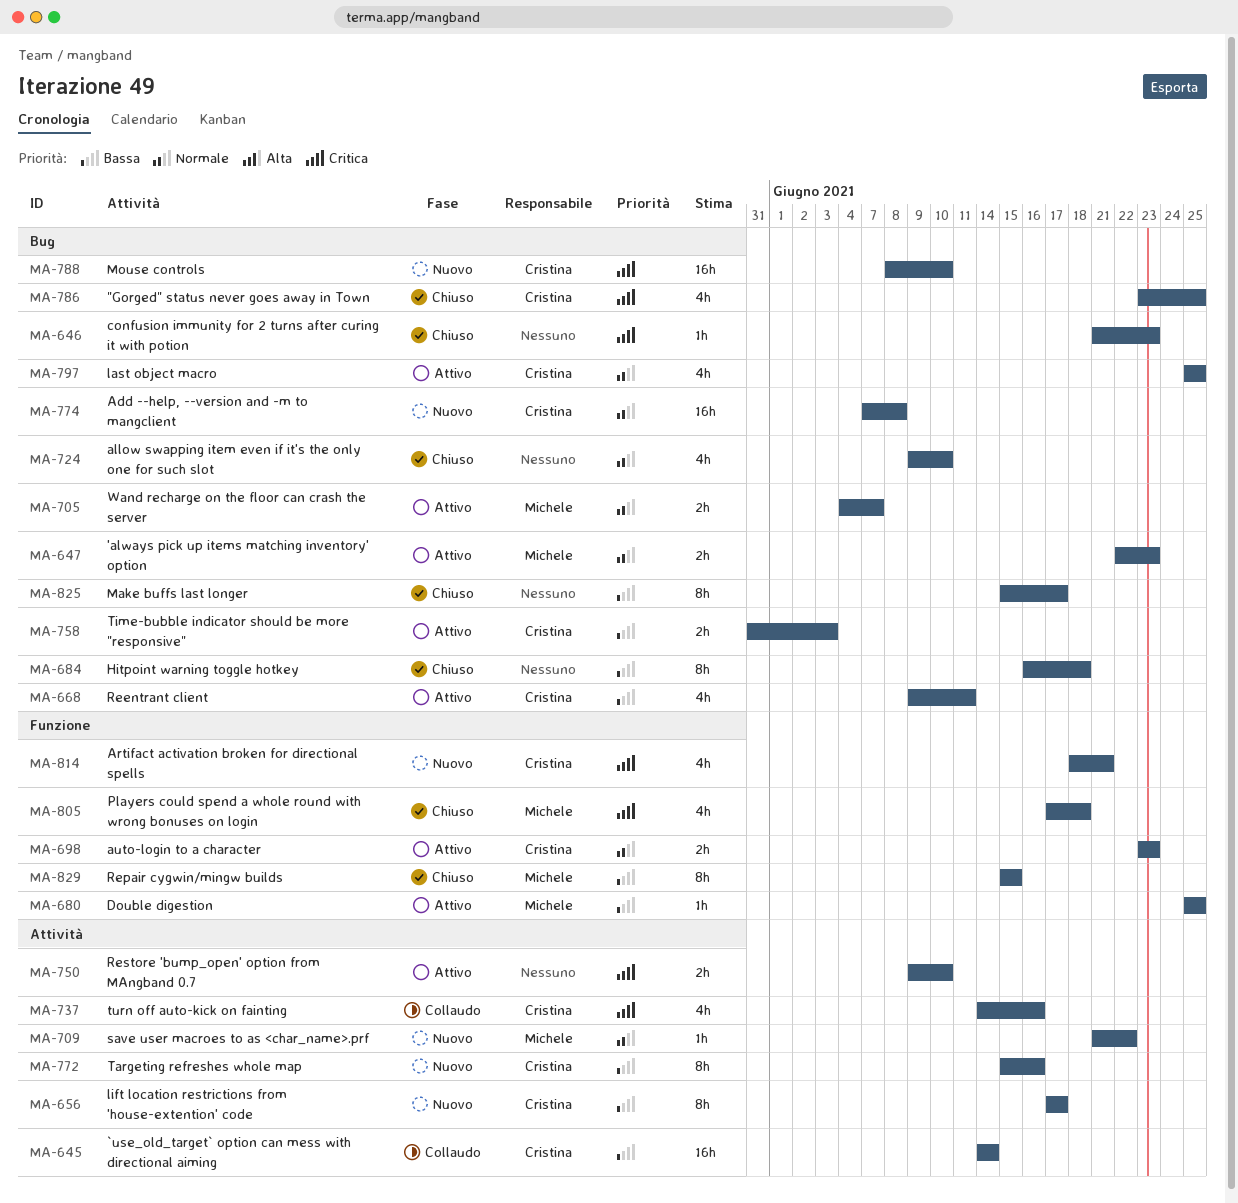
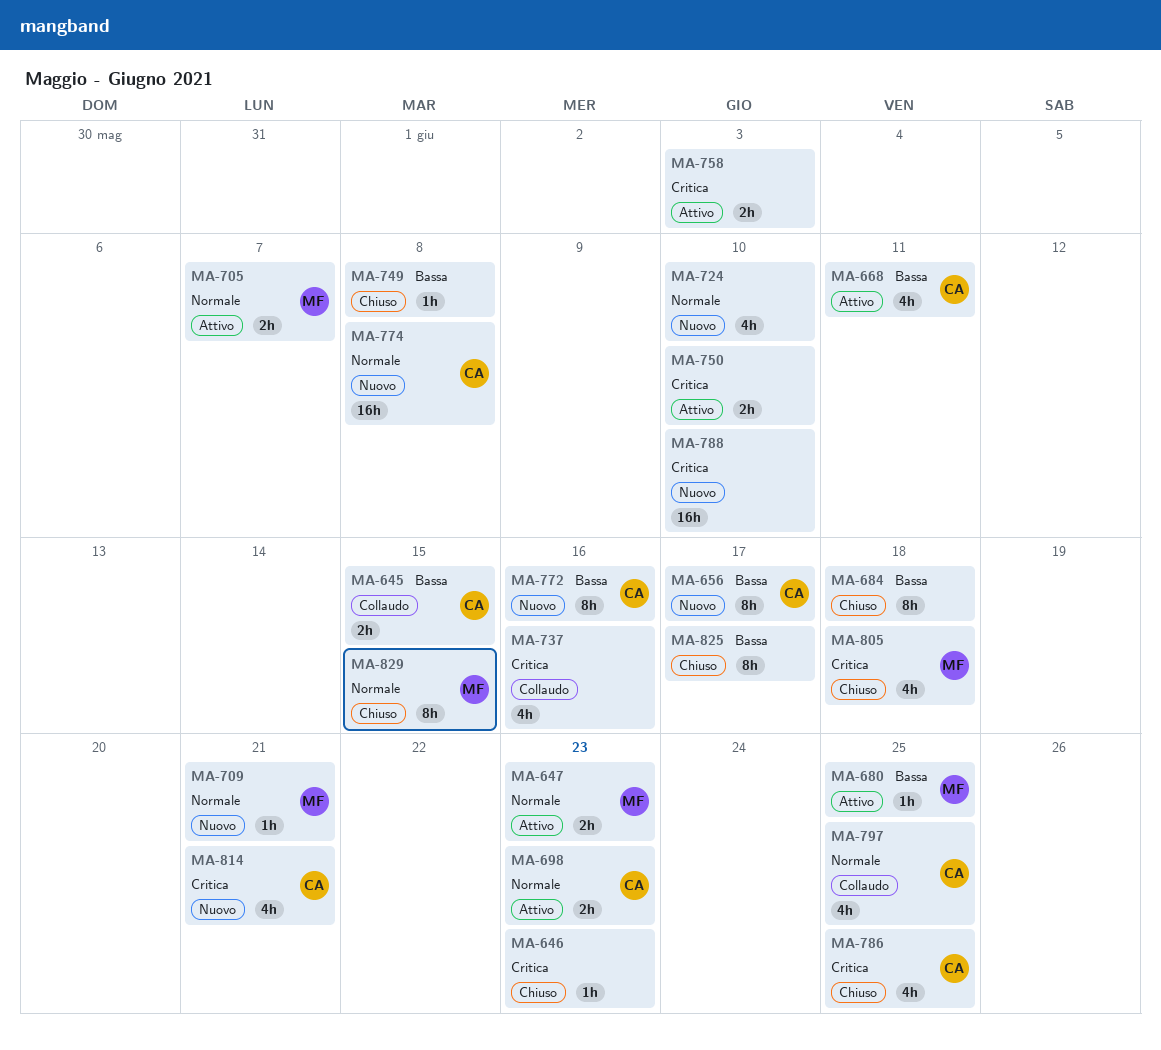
MA-645, estimate: 16h -> 2h
MA-645, due: Jun 14 -> Jun 15
MA-709, due: Jun 22 -> Jun 21
MA-724, status: Chiuso -> Nuovo
MA-737, owner: Cristina -> none
MA-749: none -> present
MA-758, owner: Cristina -> none
MA-758, priority: Bassa -> Critica
MA-788, owner: Cristina -> none
MA-797, status: Attivo -> Collaudo
MA-829, priority: Bassa -> Normale

